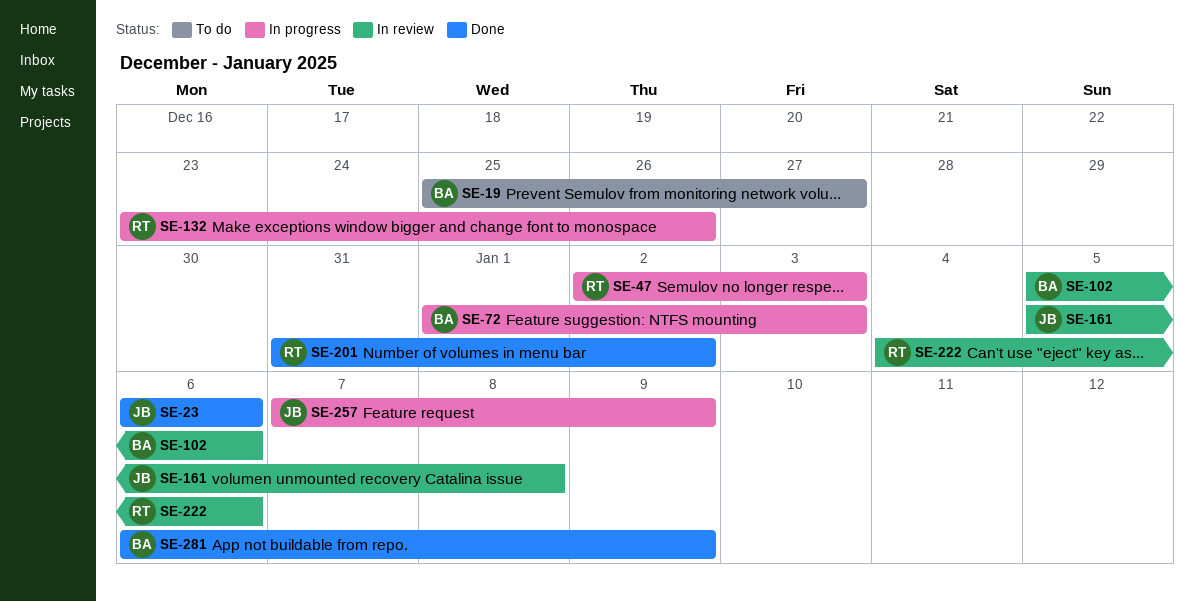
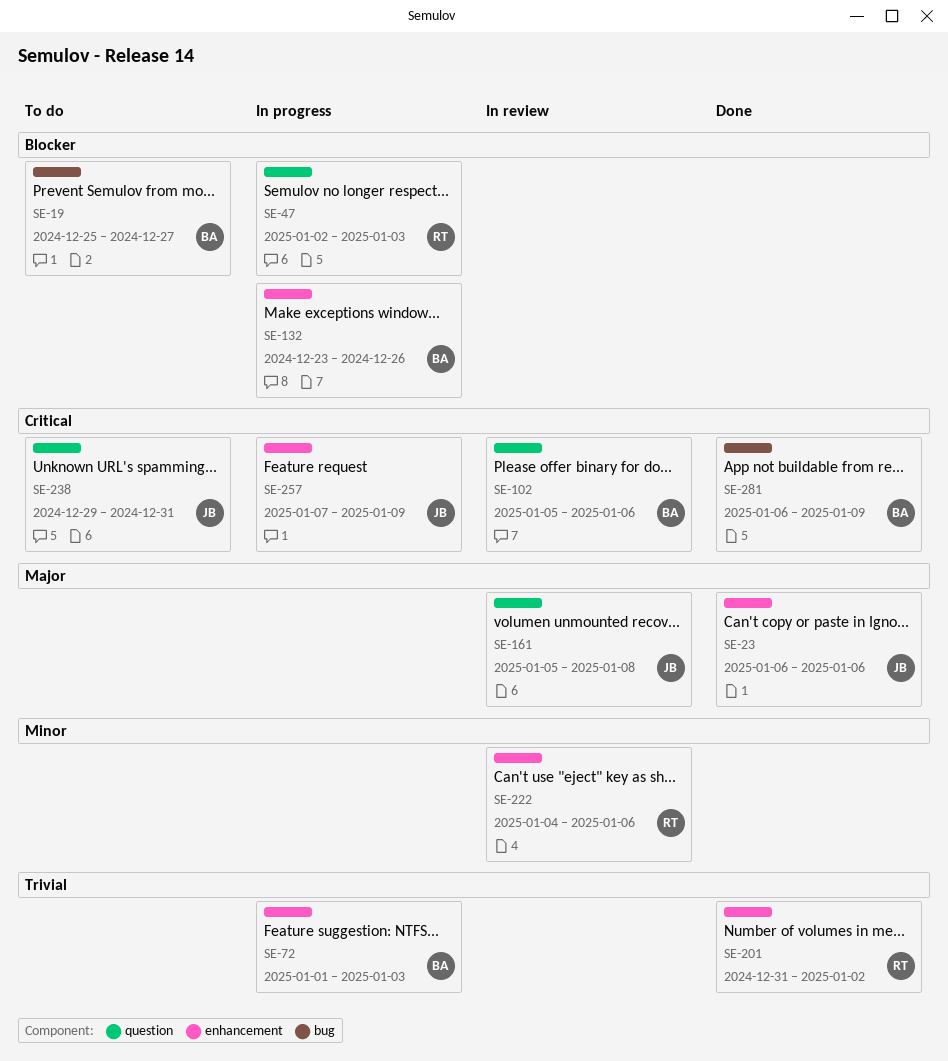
SE-132, owner: RT -> BA
SE-238: none -> present

